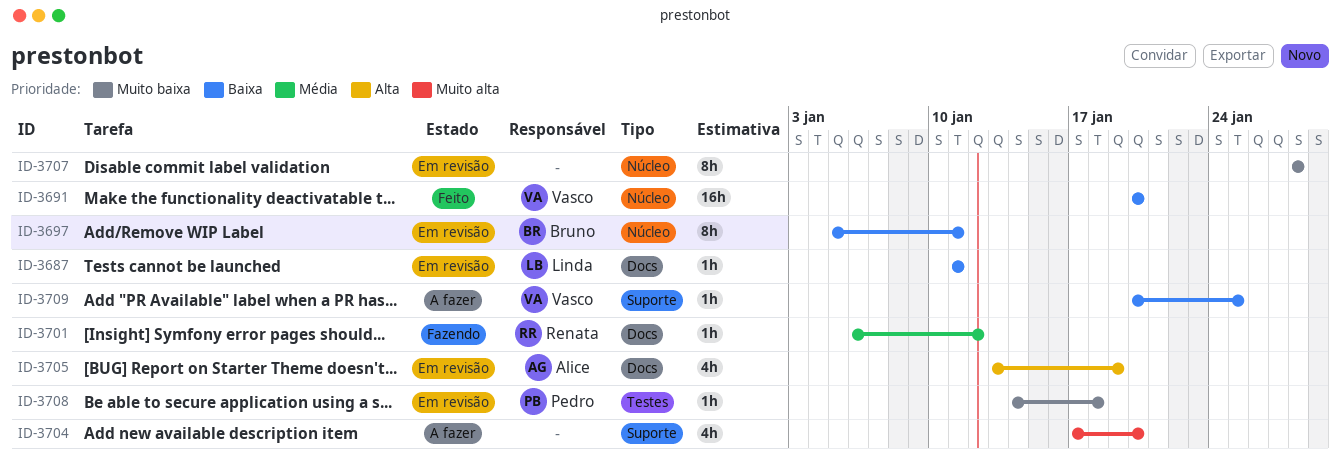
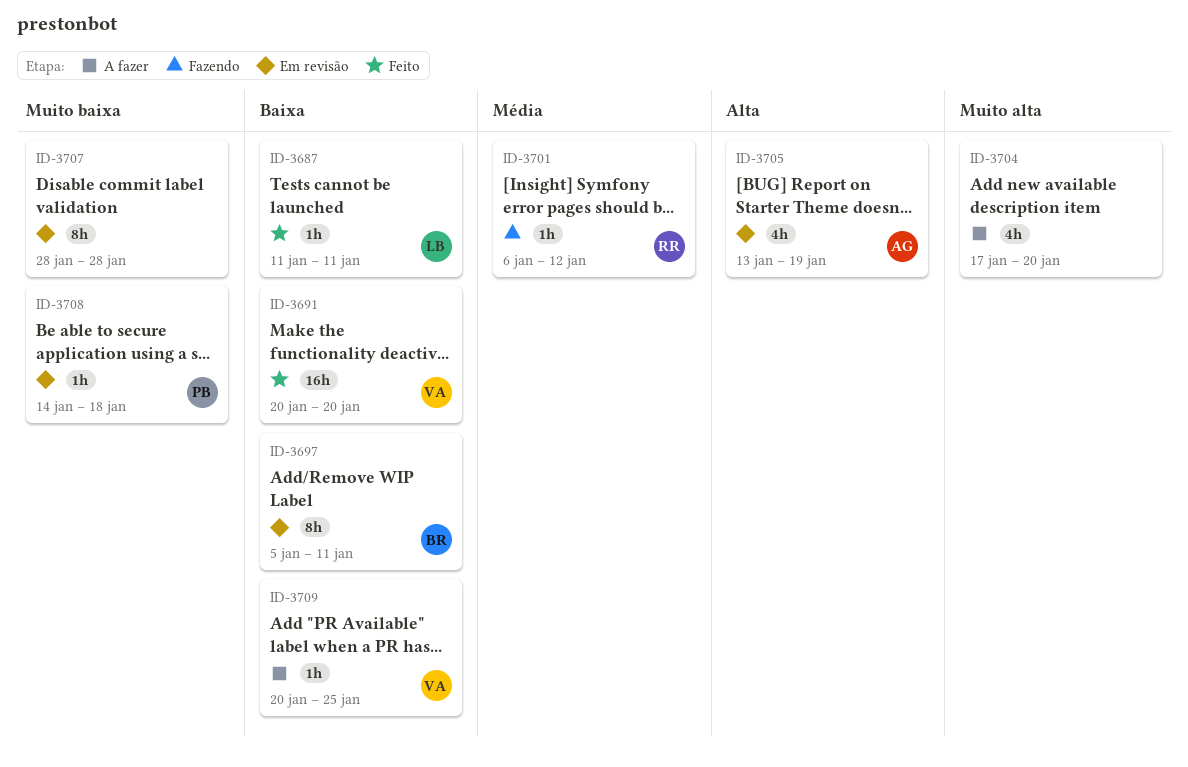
ID-3687, status: Em revisão -> Feito

